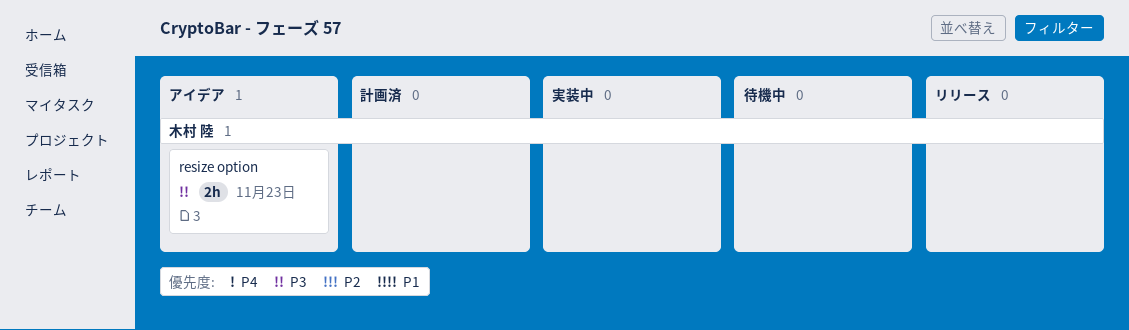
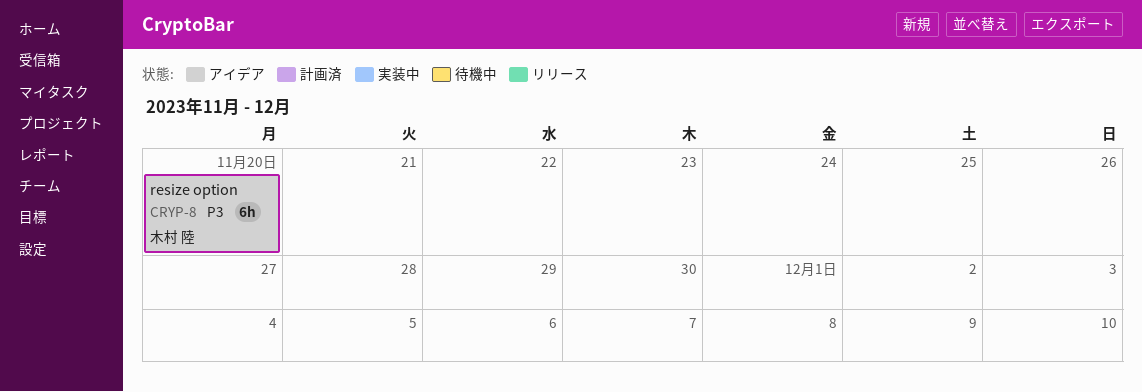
resize option, estimate: 2h -> 6h
resize option, due: Nov 23 -> Nov 20

